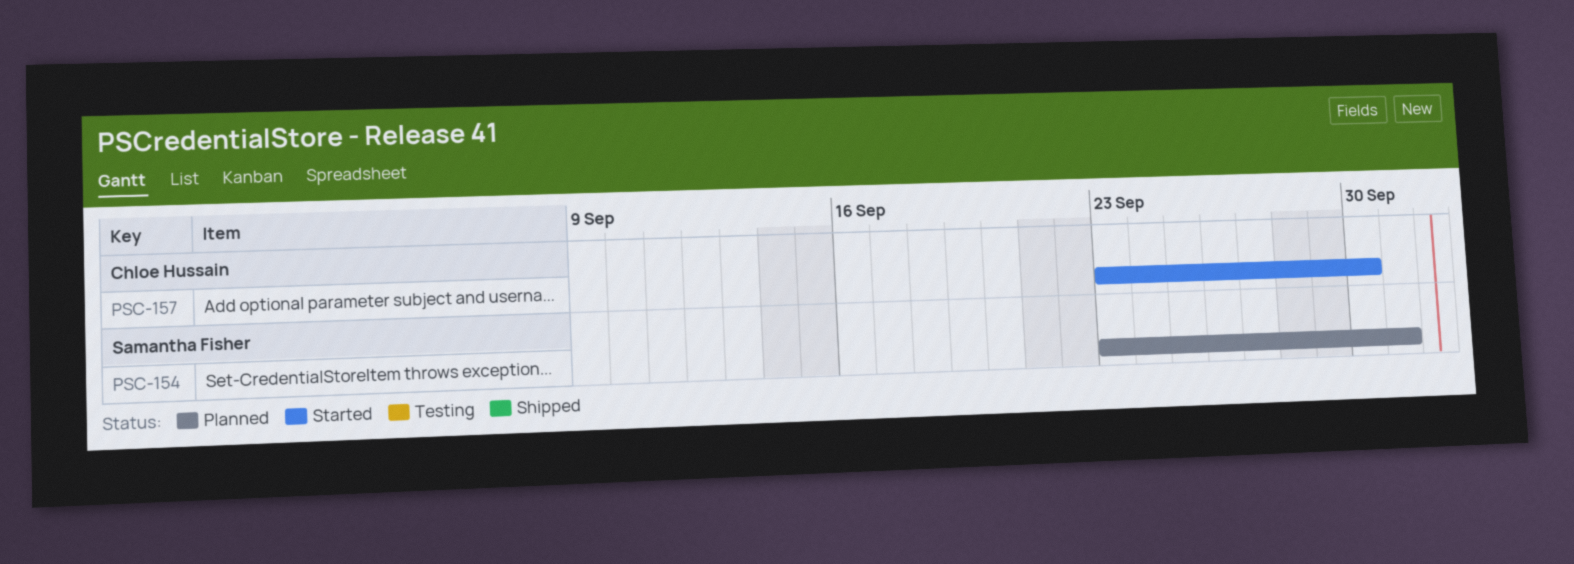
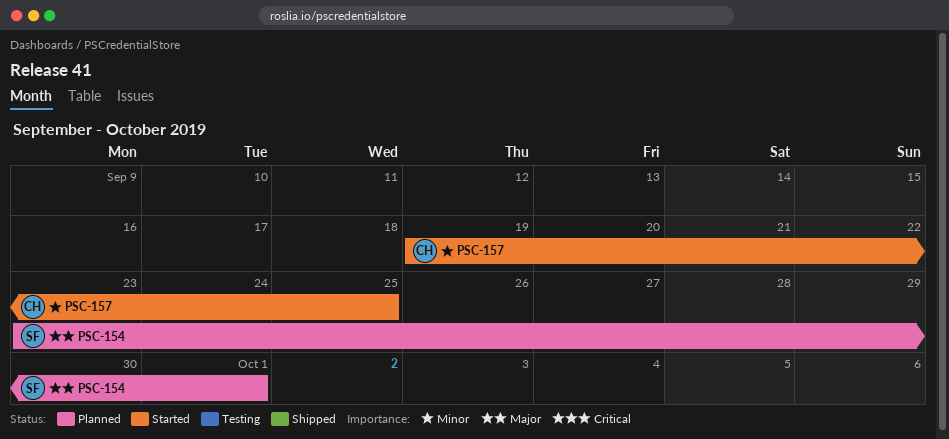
PSC-157, start: Sep 23 -> Sep 19
PSC-157, due: Sep 30 -> Sep 25

